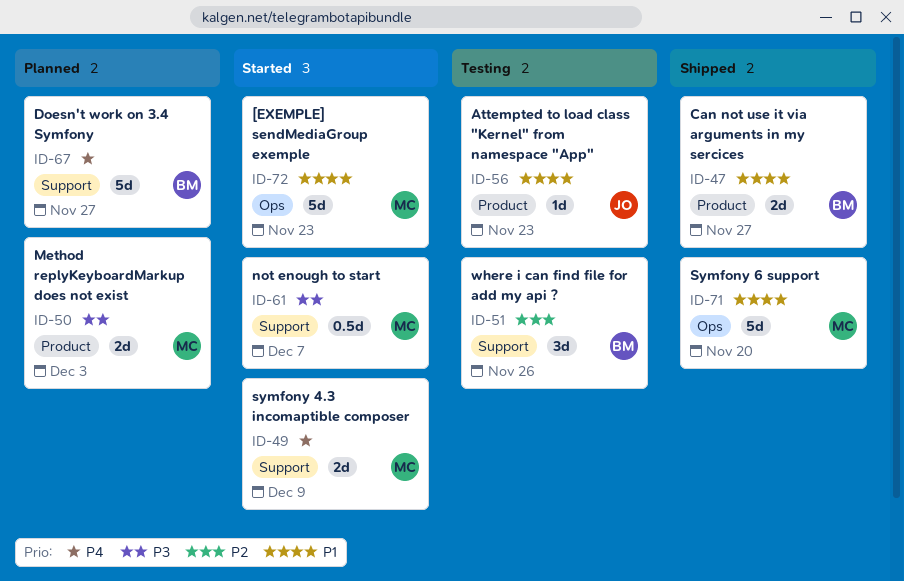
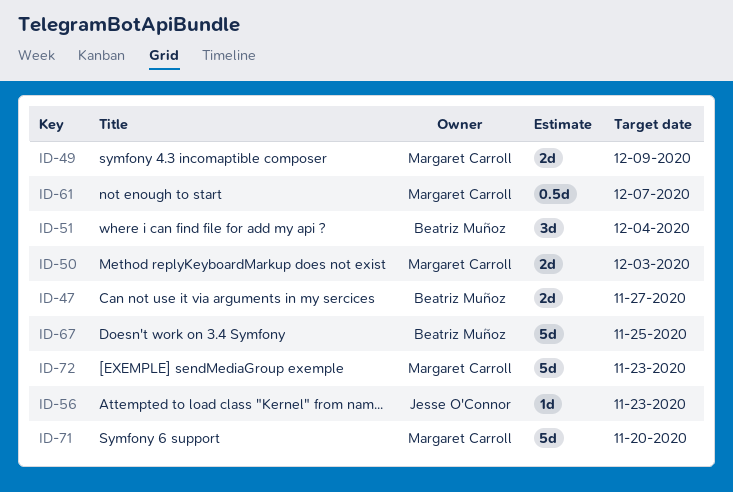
ID-51, due: Nov 26 -> Dec 4
ID-67, due: Nov 27 -> Nov 25

